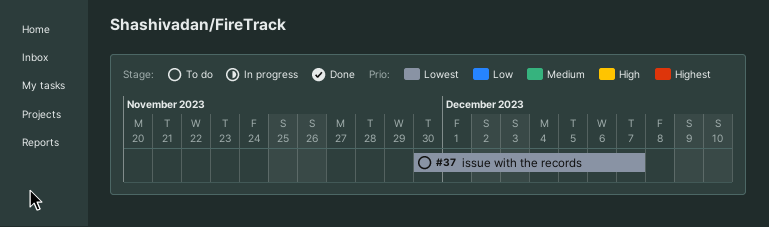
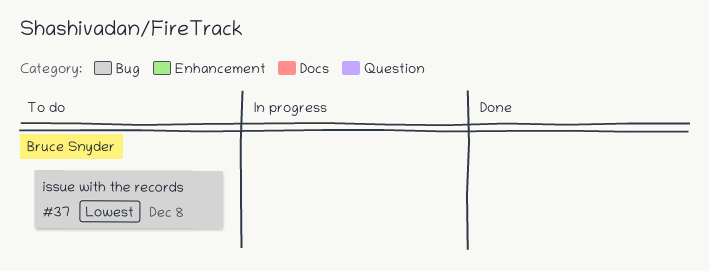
#37, due: Dec 7 -> Dec 8

